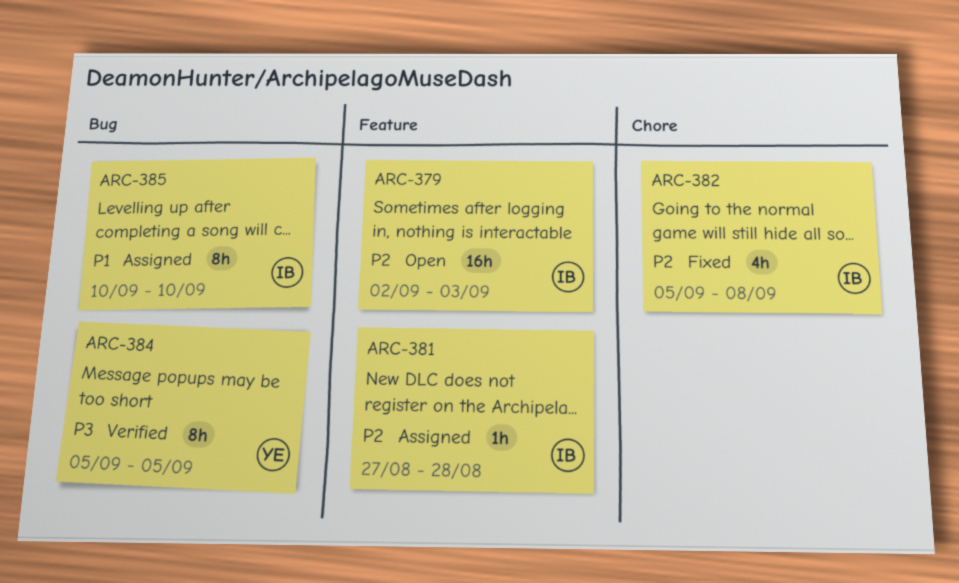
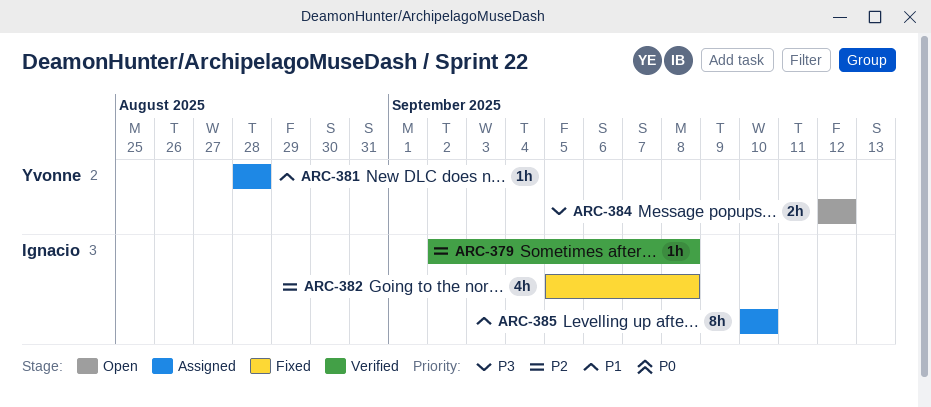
ARC-379, status: Open -> Verified
ARC-379, estimate: 16h -> 1h
ARC-379, due: Sep 3 -> Sep 8
ARC-381, owner: Ignacio -> Yvonne
ARC-381, priority: P2 -> P1
ARC-381, start: Aug 27 -> Aug 28
ARC-384, status: Verified -> Open
ARC-384, estimate: 8h -> 2h
ARC-384, start: Sep 5 -> Sep 12
ARC-384, due: Sep 5 -> Sep 12

